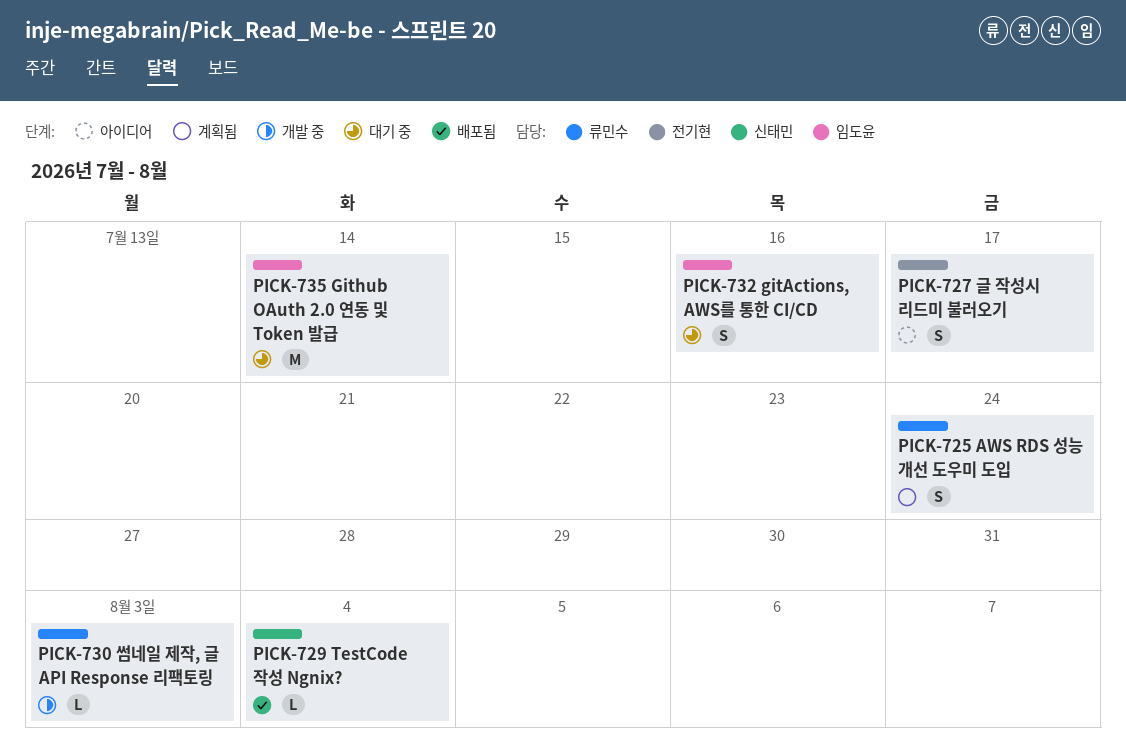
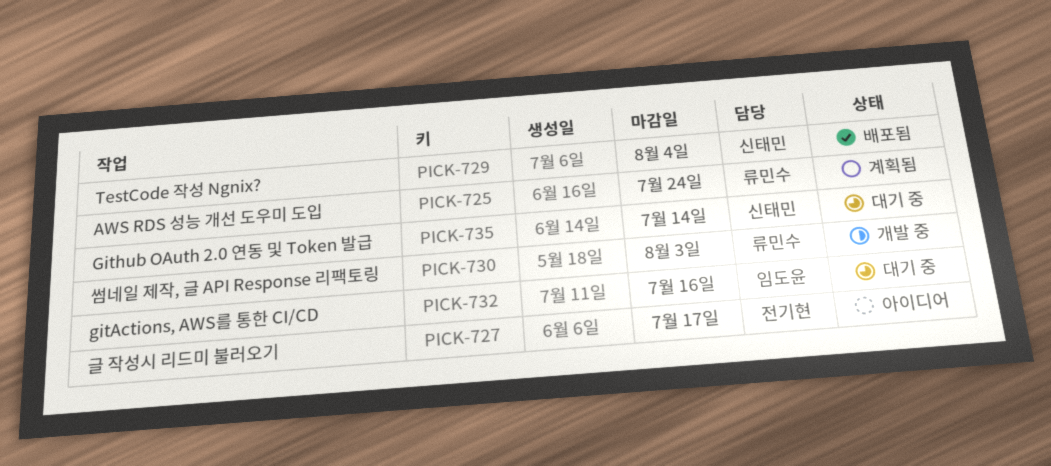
PICK-735, owner: 임도윤 -> 신태민

